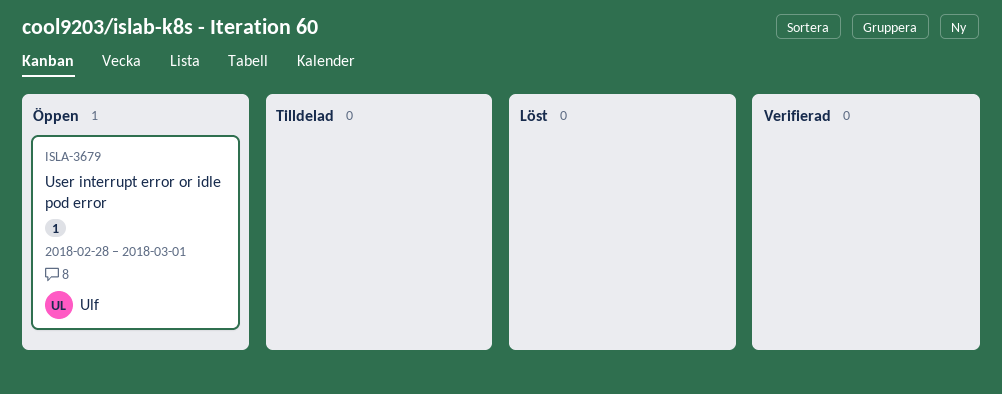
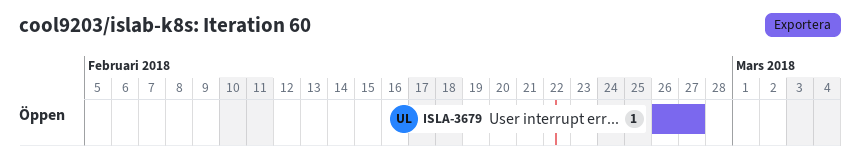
ISLA-3679, start: Feb 28 -> Feb 26
ISLA-3679, due: Mar 1 -> Feb 27

